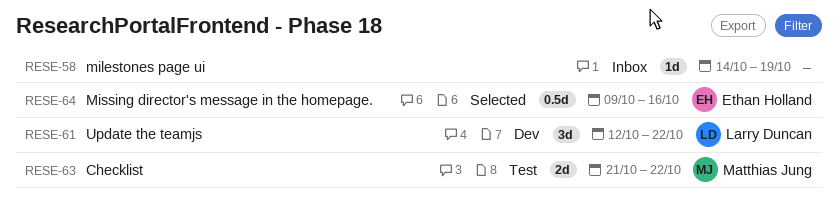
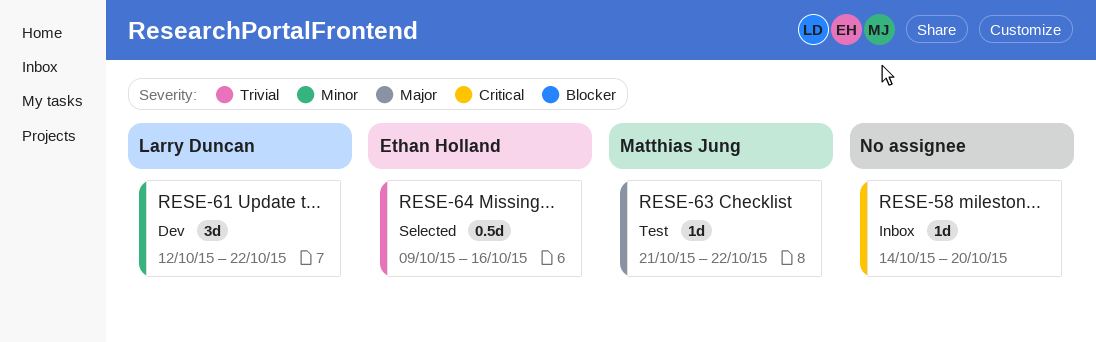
RESE-58, due: Oct 19 -> Oct 20
RESE-63, estimate: 2d -> 1d

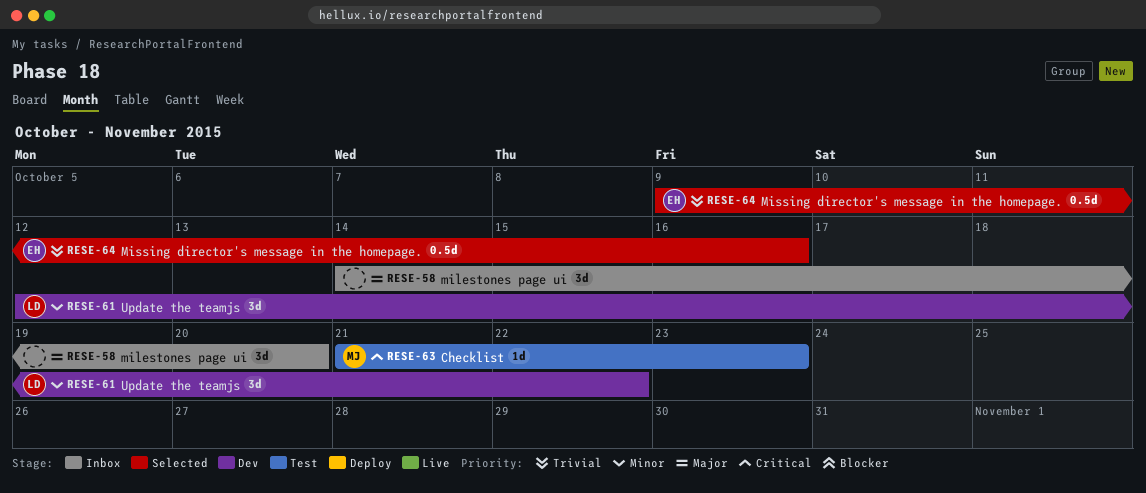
RESE-58, priority: Critical -> Major
RESE-58, estimate: 1d -> 3d
RESE-63, priority: Major -> Critical
RESE-63, due: Oct 22 -> Oct 23

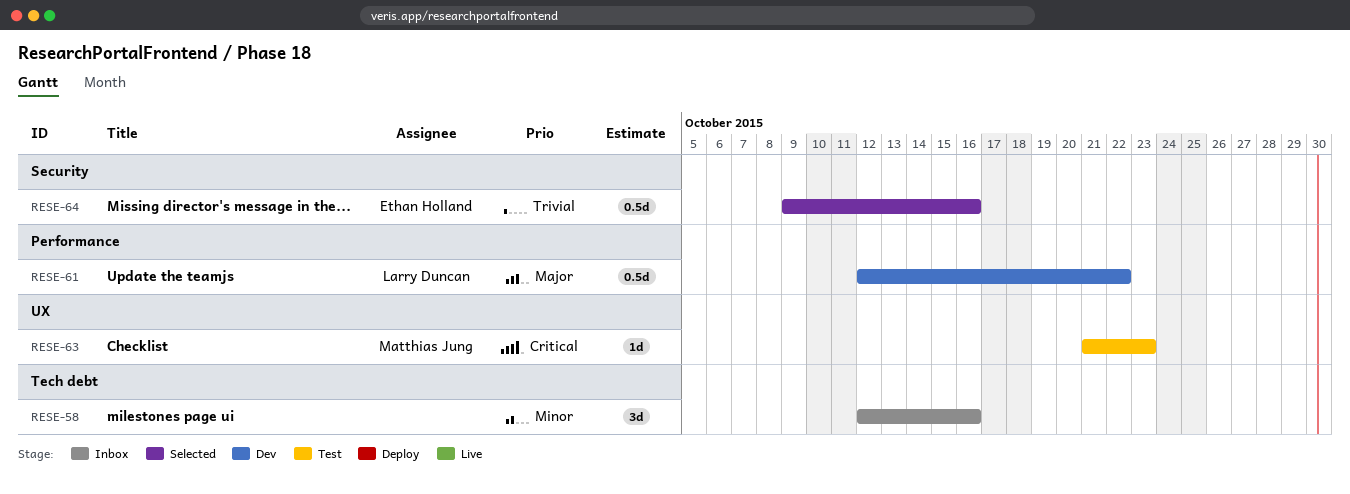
RESE-58, priority: Major -> Minor
RESE-58, start: Oct 14 -> Oct 12
RESE-58, due: Oct 20 -> Oct 16
RESE-61, priority: Minor -> Major
RESE-61, estimate: 3d -> 0.5d

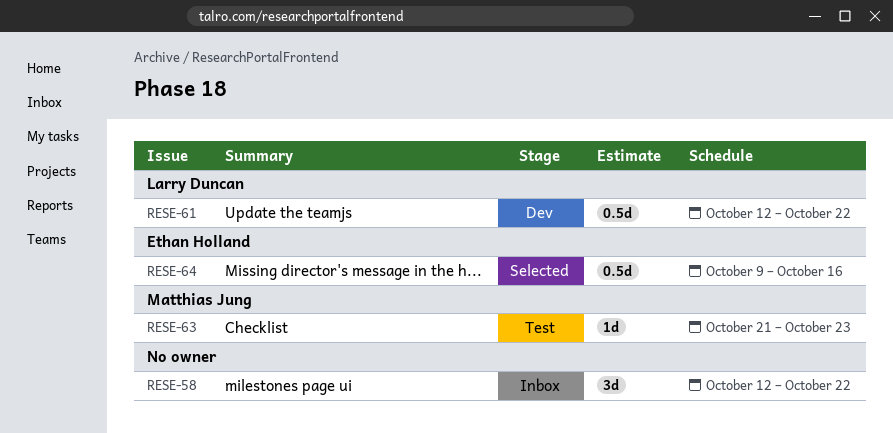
RESE-58, due: Oct 16 -> Oct 22

